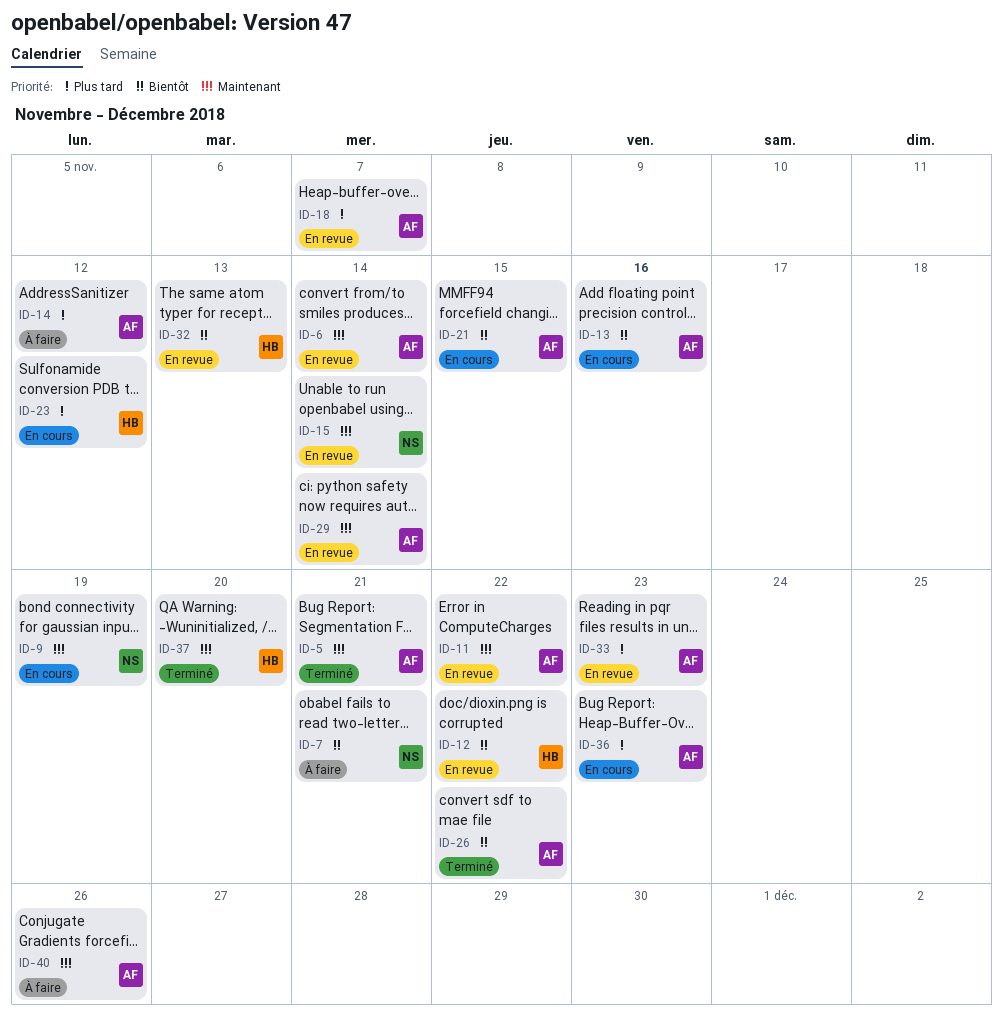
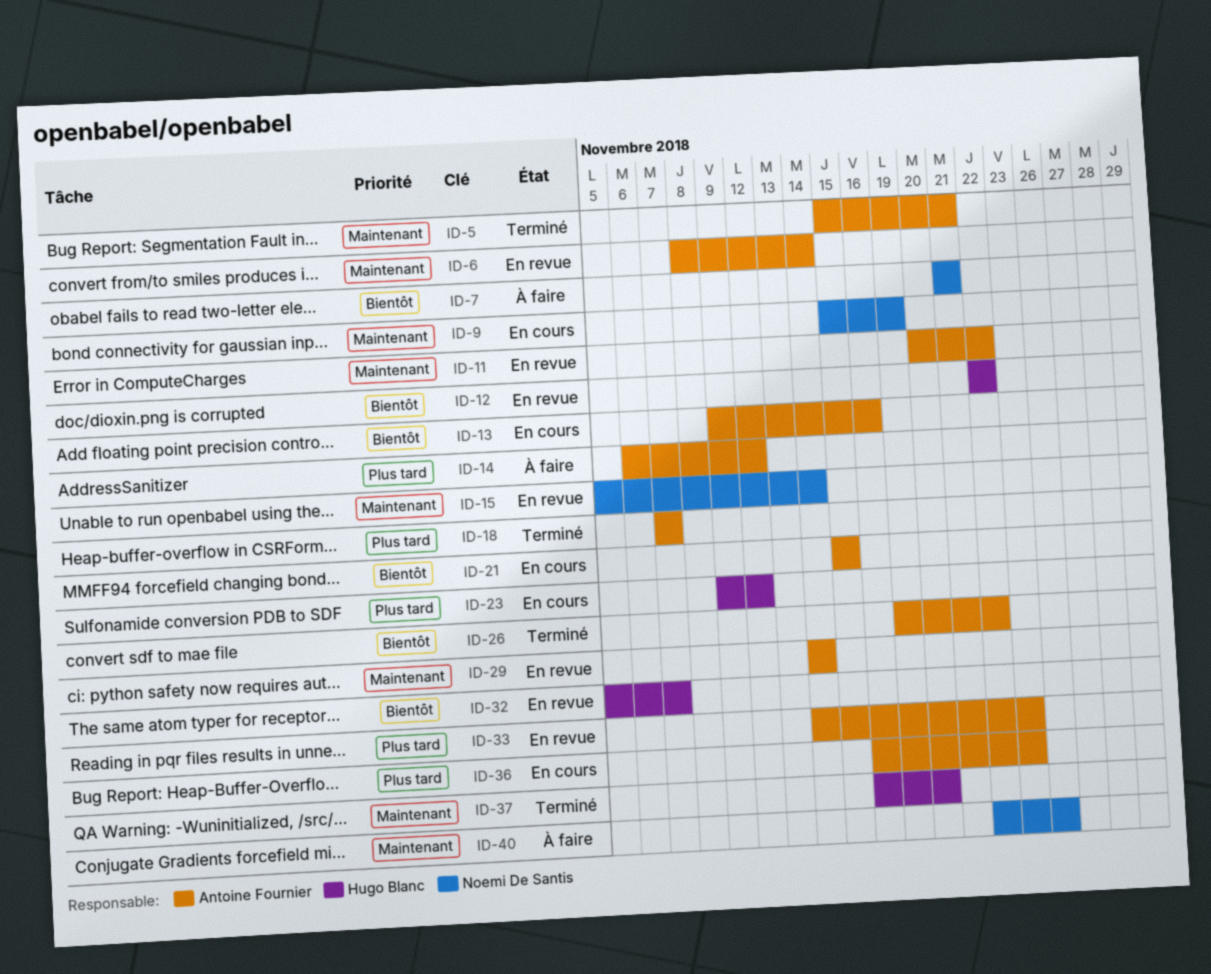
ID-18, status: En revue -> Terminé
ID-32, due: Nov 13 -> Nov 7
ID-40, owner: Antoine Fournier -> Noemi De Santis

